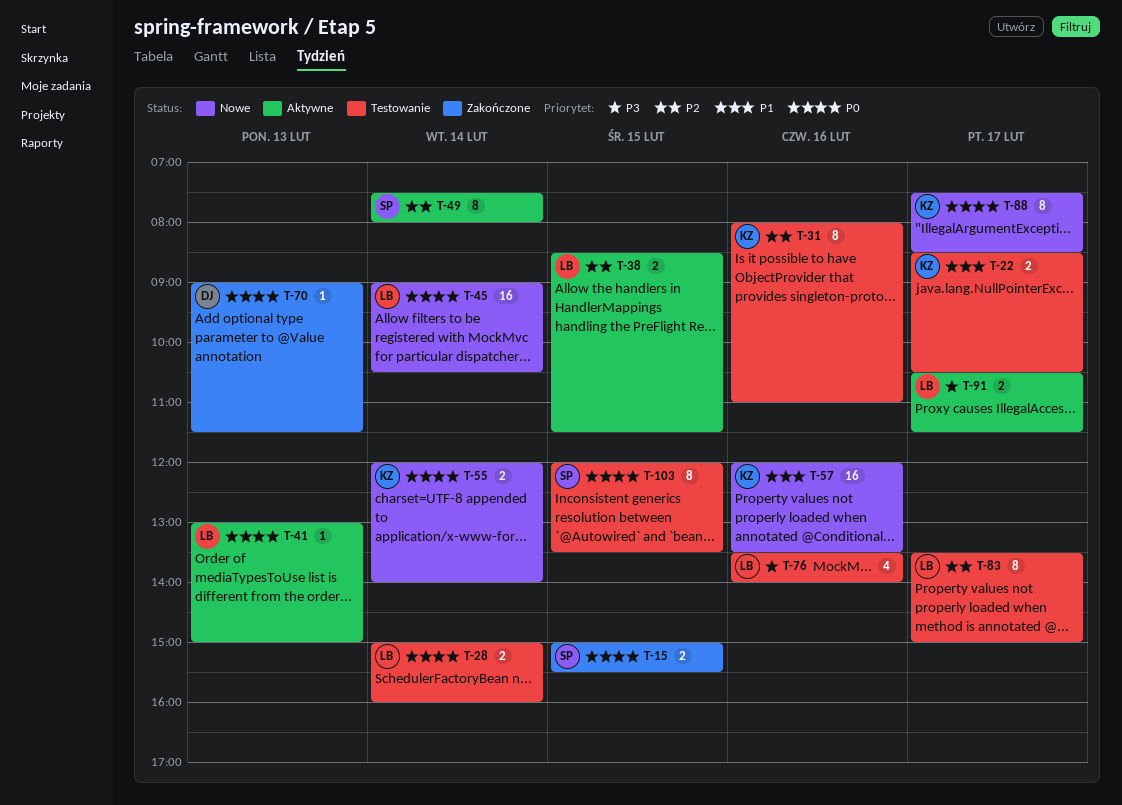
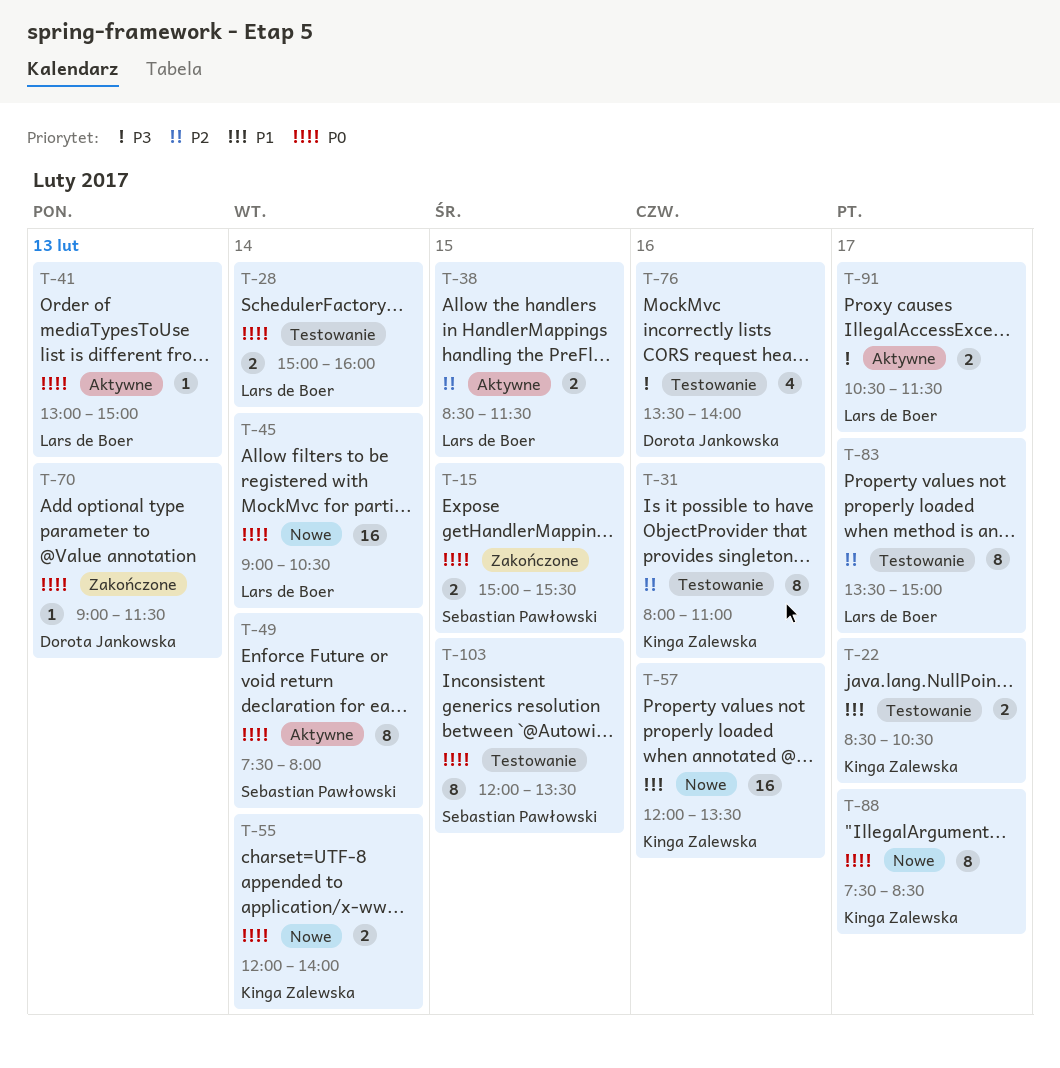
T-49, priority: P2 -> P0
T-76, owner: Lars de Boer -> Dorota Jankowska

